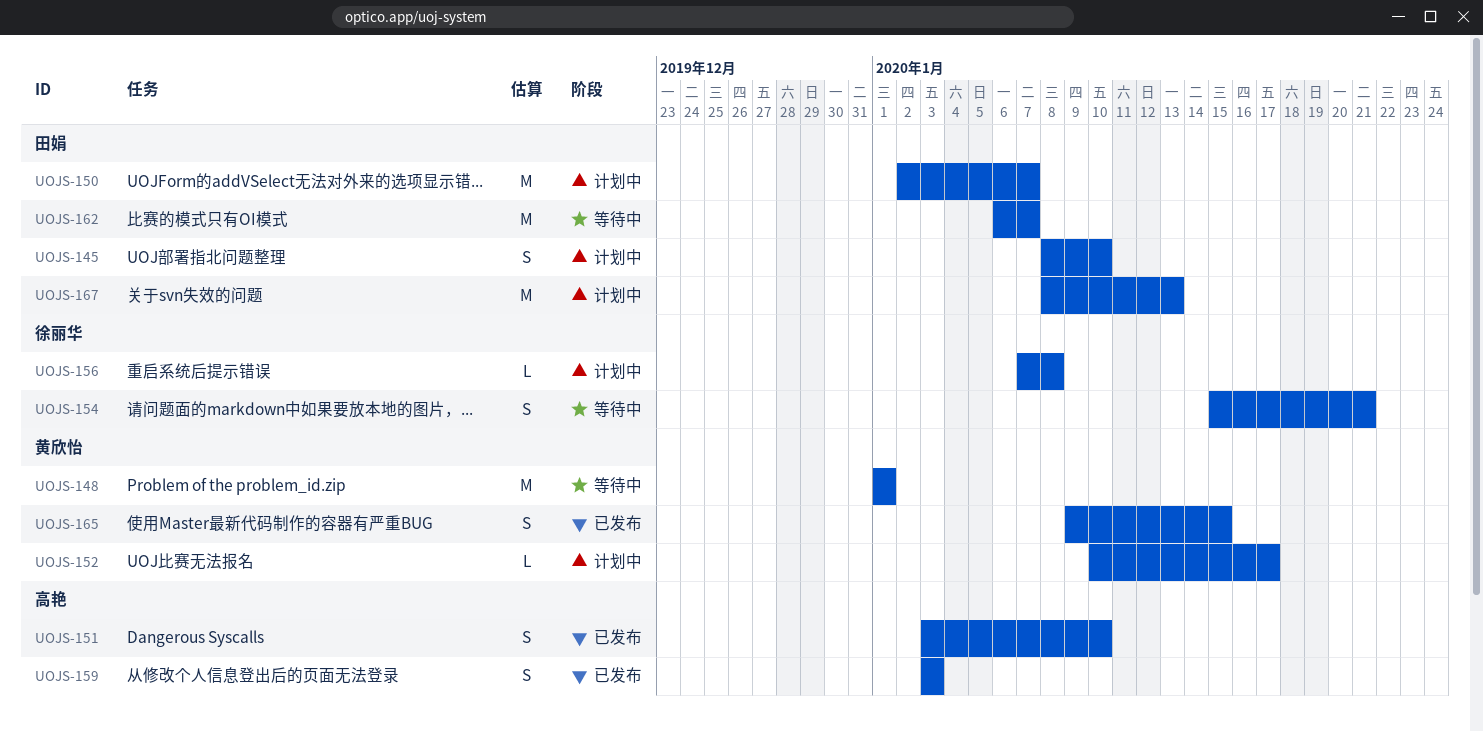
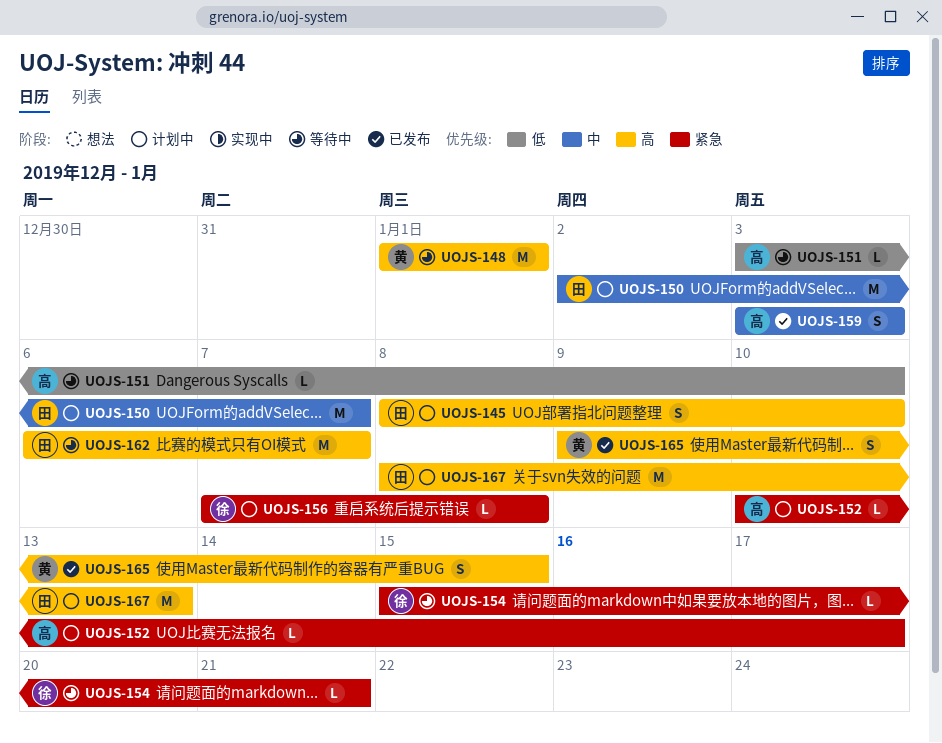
UOJS-151, status: 已发布 -> 等待中
UOJS-151, estimate: S -> L
UOJS-152, owner: 黄欣怡 -> 高艳
UOJS-154, estimate: S -> L

